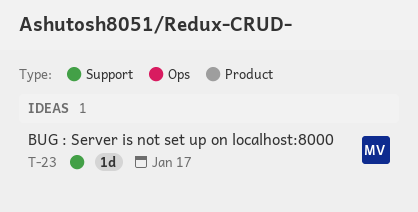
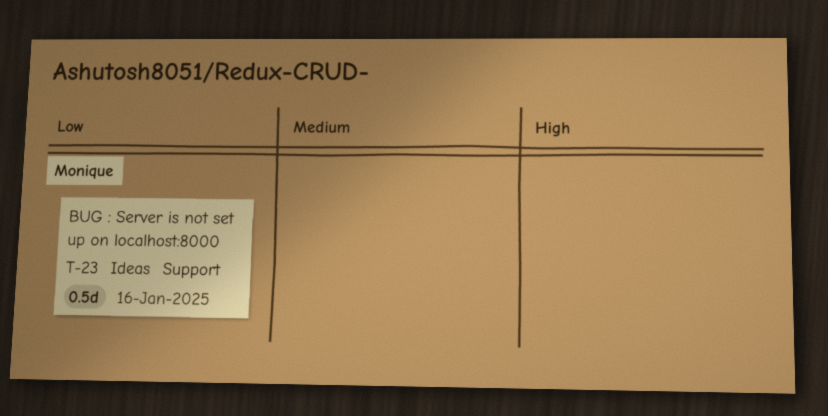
T-23, estimate: 1d -> 0.5d
T-23, due: Jan 17 -> Jan 16

